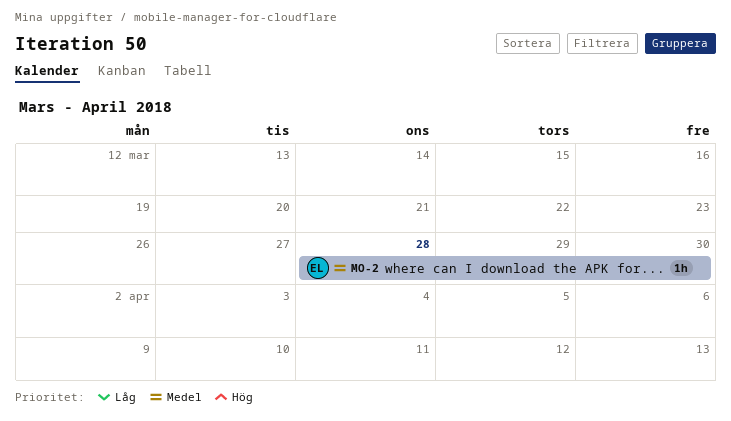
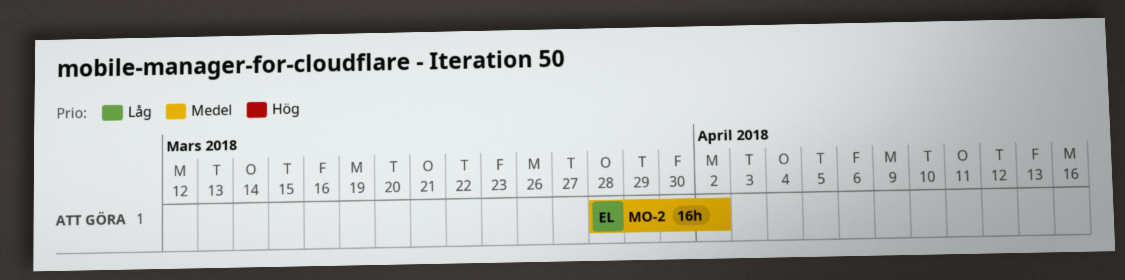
MO-2, estimate: 1h -> 16h
MO-2, due: Mar 30 -> Apr 2

